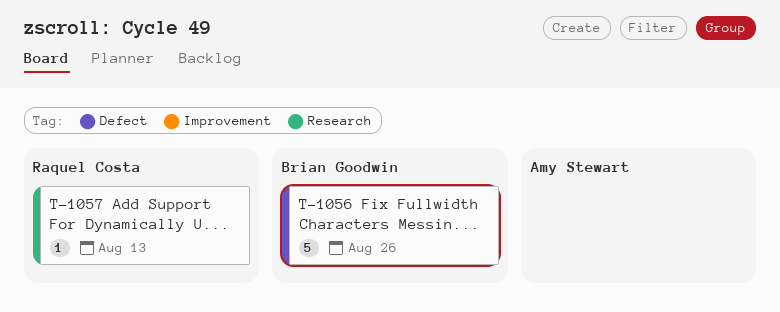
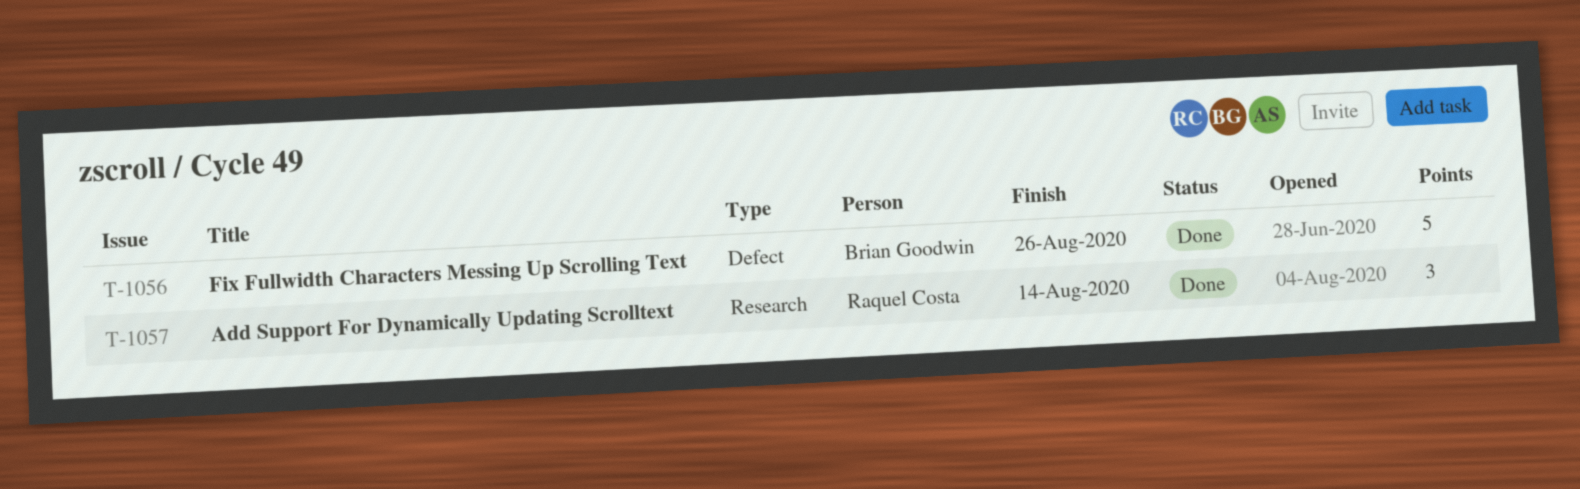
T-1057, estimate: 1 -> 3
T-1057, due: Aug 13 -> Aug 14

